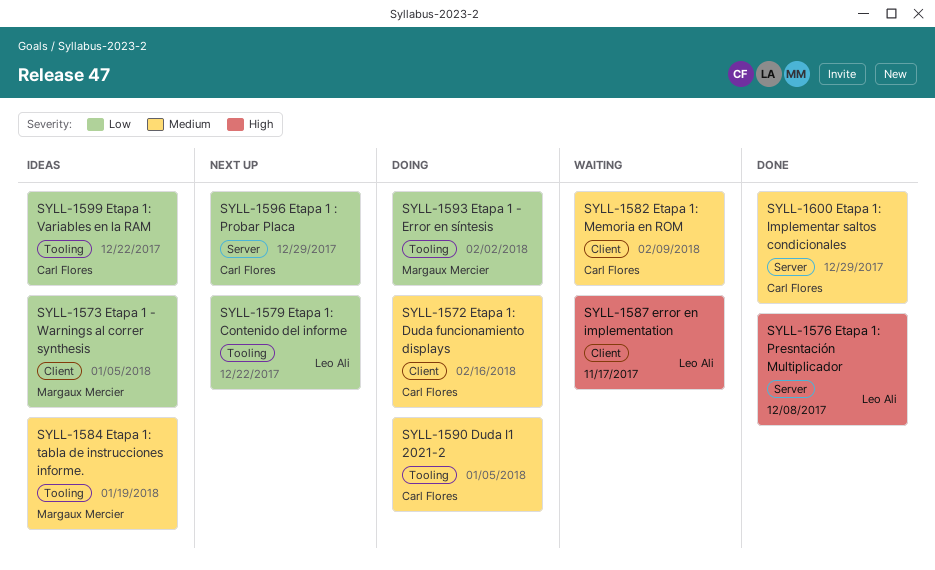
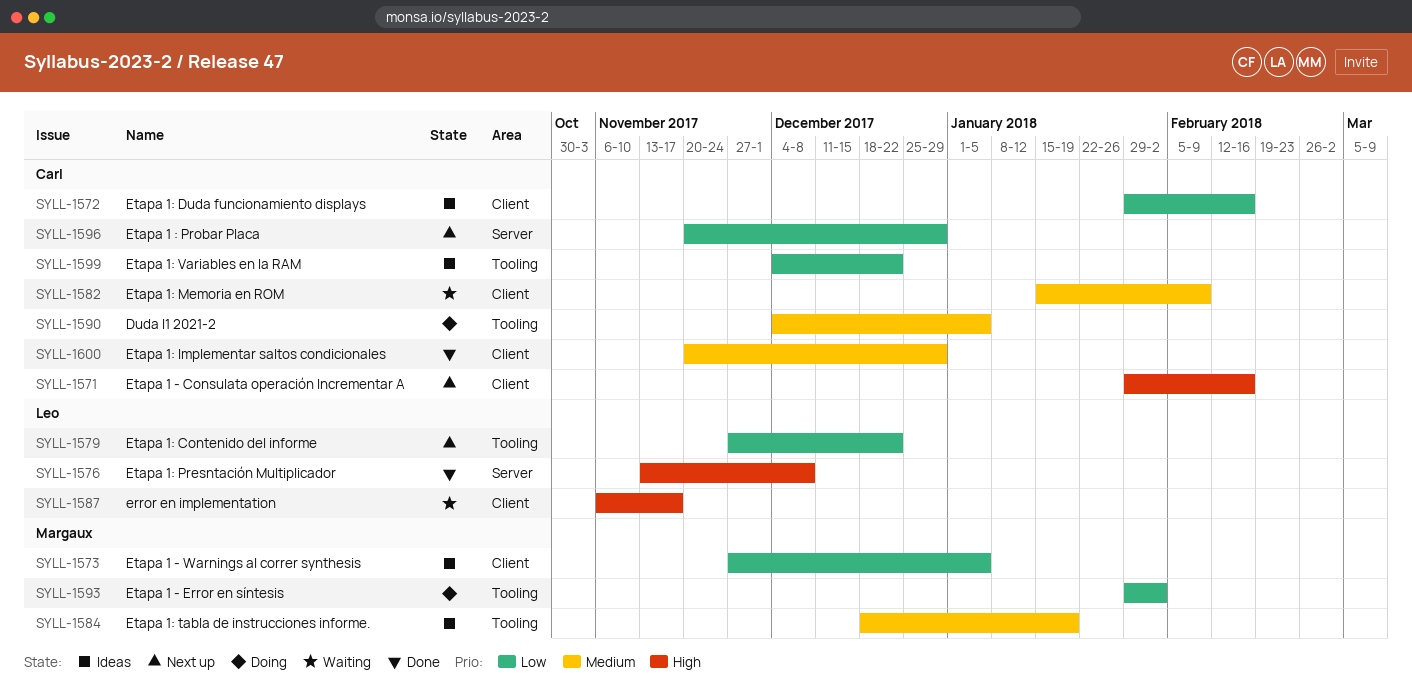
SYLL-1571: none -> present
SYLL-1572, status: Doing -> Ideas
SYLL-1572, priority: Medium -> Low
SYLL-1600, label: Server -> Client

